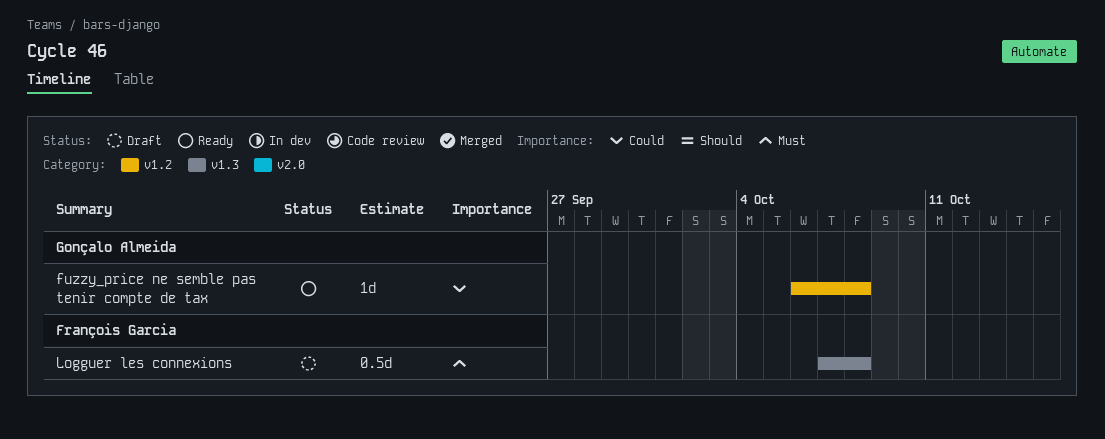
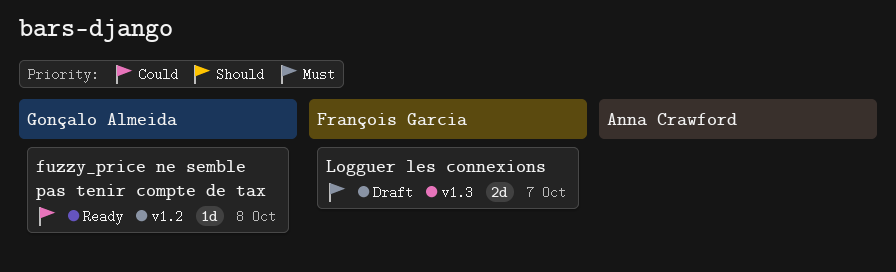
Logguer les connexions, estimate: 0.5d -> 2d
Logguer les connexions, due: Oct 8 -> Oct 7

